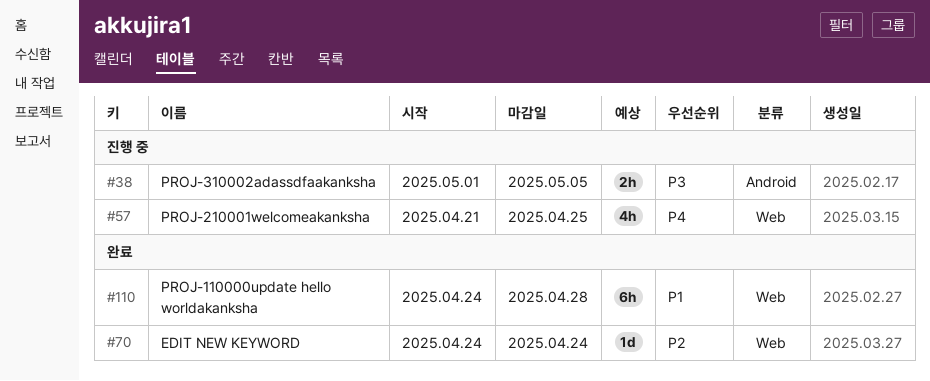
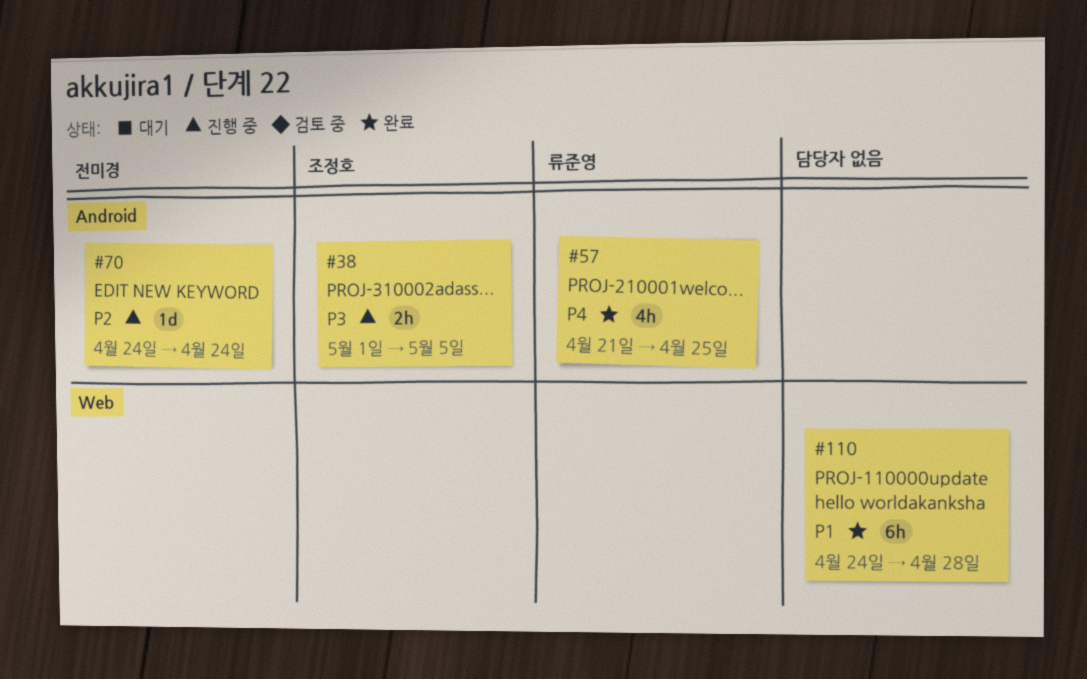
#57, status: 진행 중 -> 완료
#57, label: Web -> Android
#70, status: 완료 -> 진행 중
#70, label: Web -> Android

